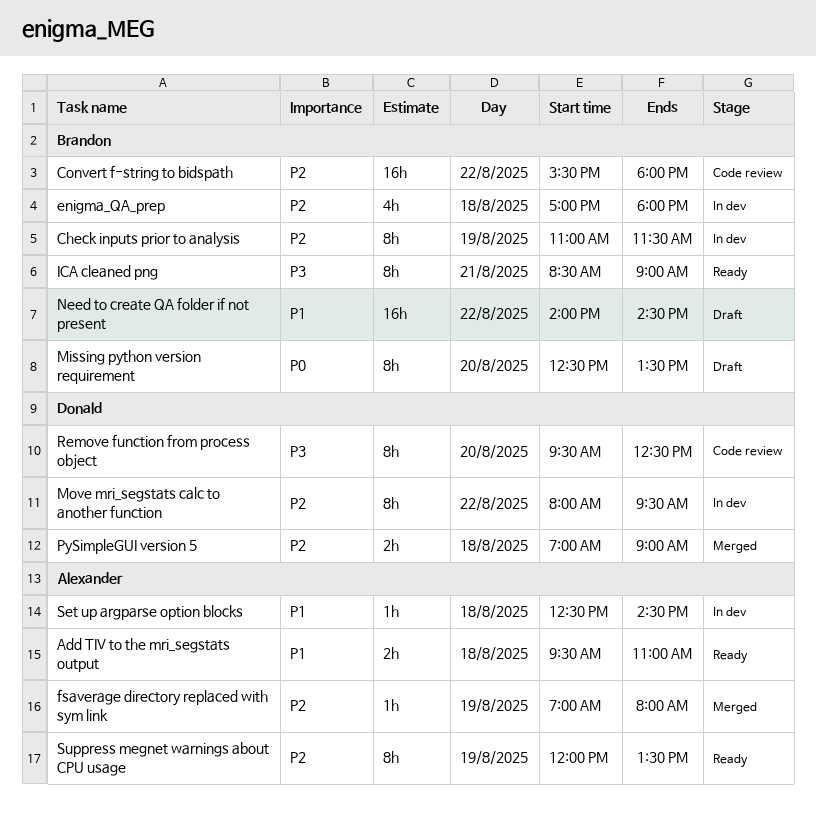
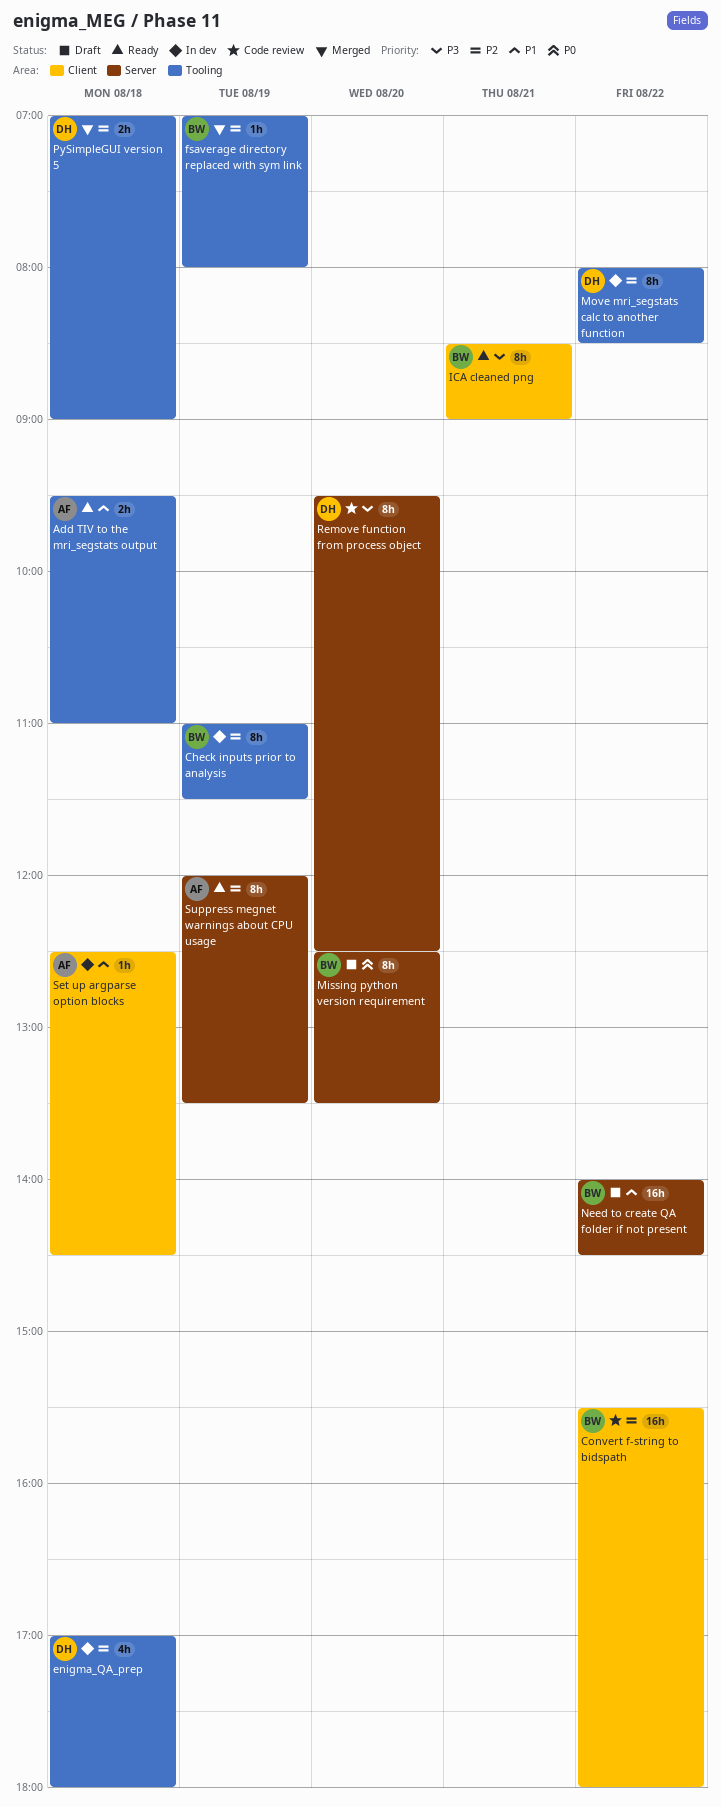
enigma_QA_prep, owner: Brandon -> Donald
fsaverage directory replaced with sym link, owner: Alexander -> Brandon
Move mri_segstats calc to another function, ends: 09:30 -> 08:30

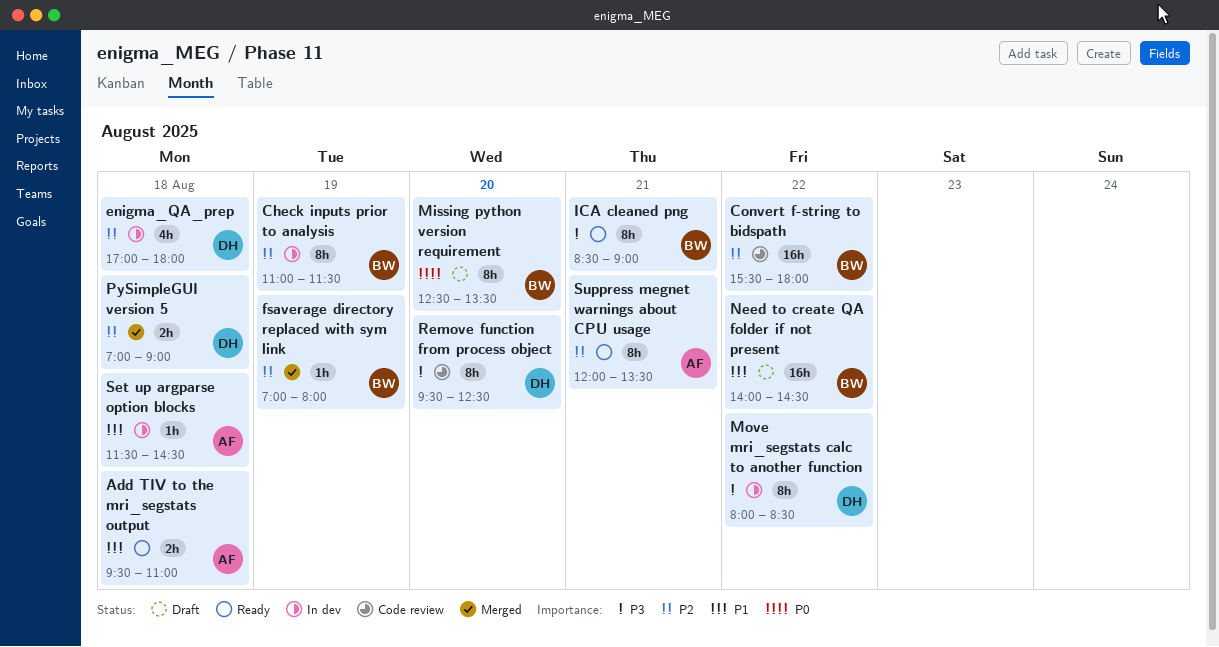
Move mri_segstats calc to another function, priority: P2 -> P3
Set up argparse option blocks, begins: 12:30 -> 11:30
Suppress megnet warnings about CPU usage, day: Aug 19 -> Aug 21

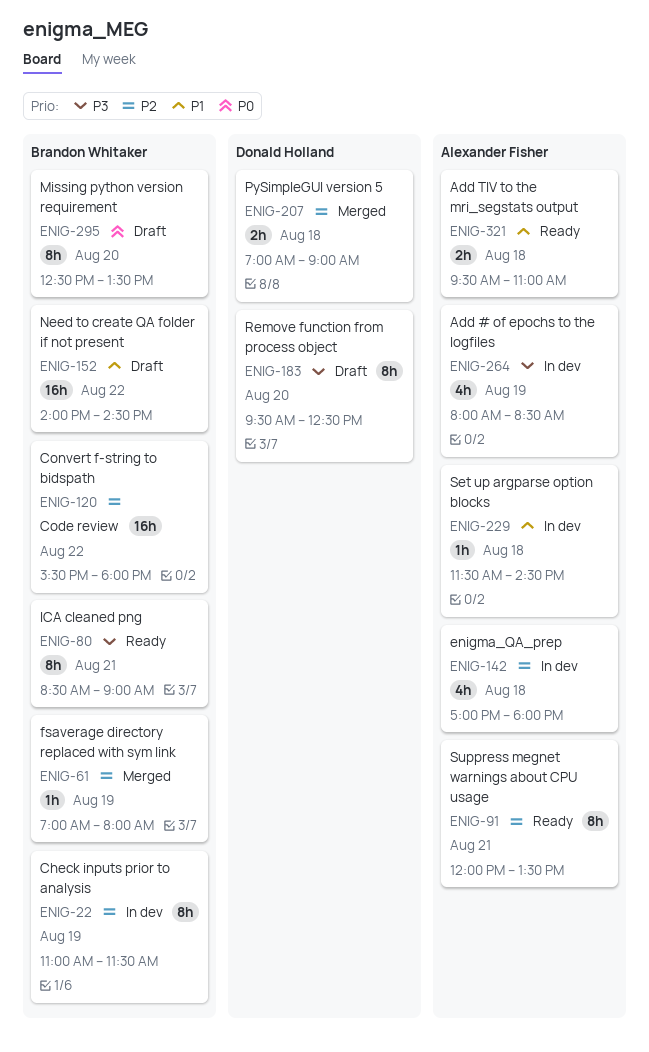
Add # of epochs to the logfiles: none -> present
enigma_QA_prep, owner: Donald Holland -> Alexander Fisher
Move mri_segstats calc to another function: present -> none
Remove function from process object, status: Code review -> Draft

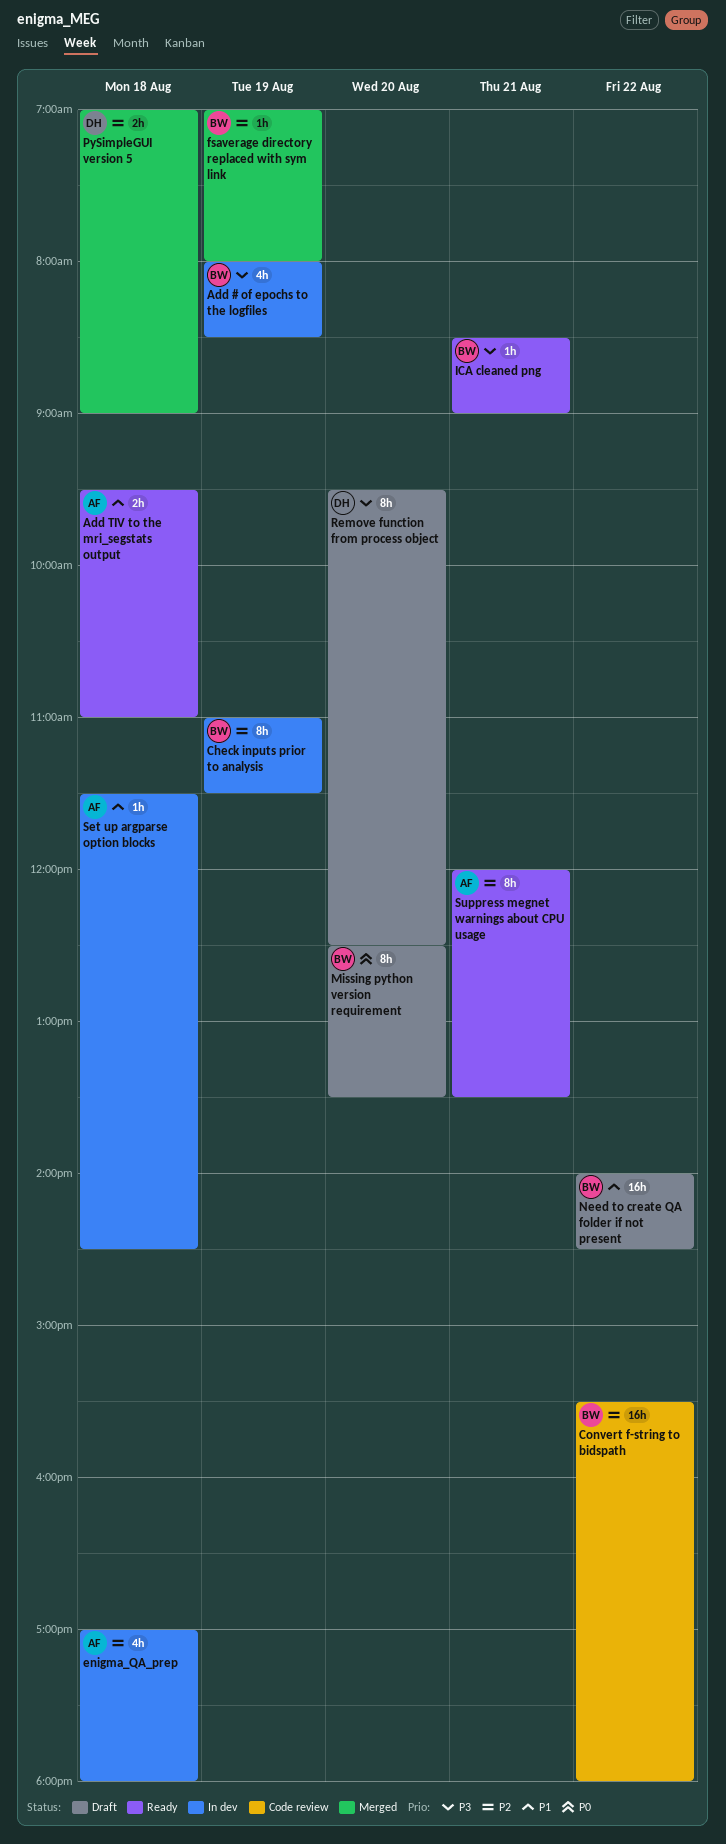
Add # of epochs to the logfiles, owner: Alexander Fisher -> Brandon Whitaker
ICA cleaned png, estimate: 8h -> 1h

